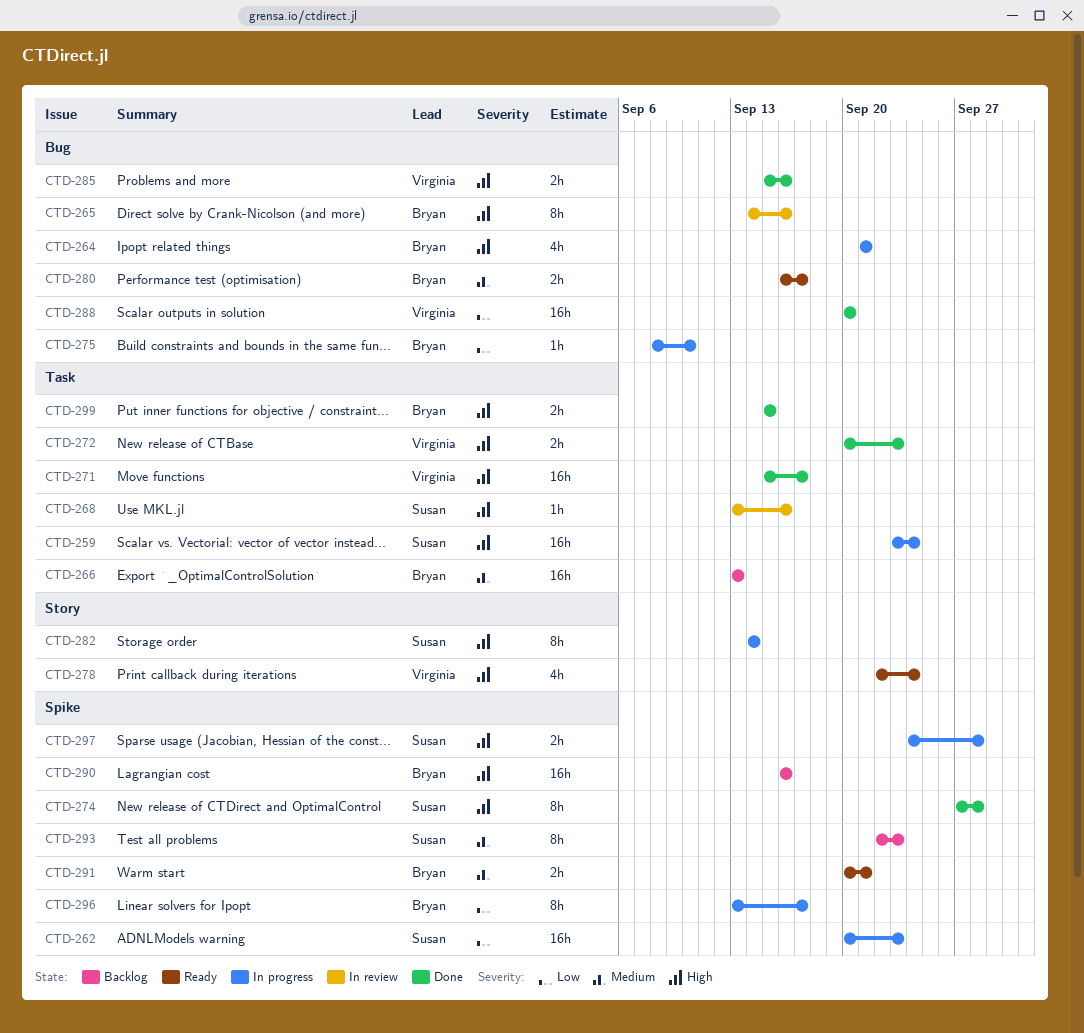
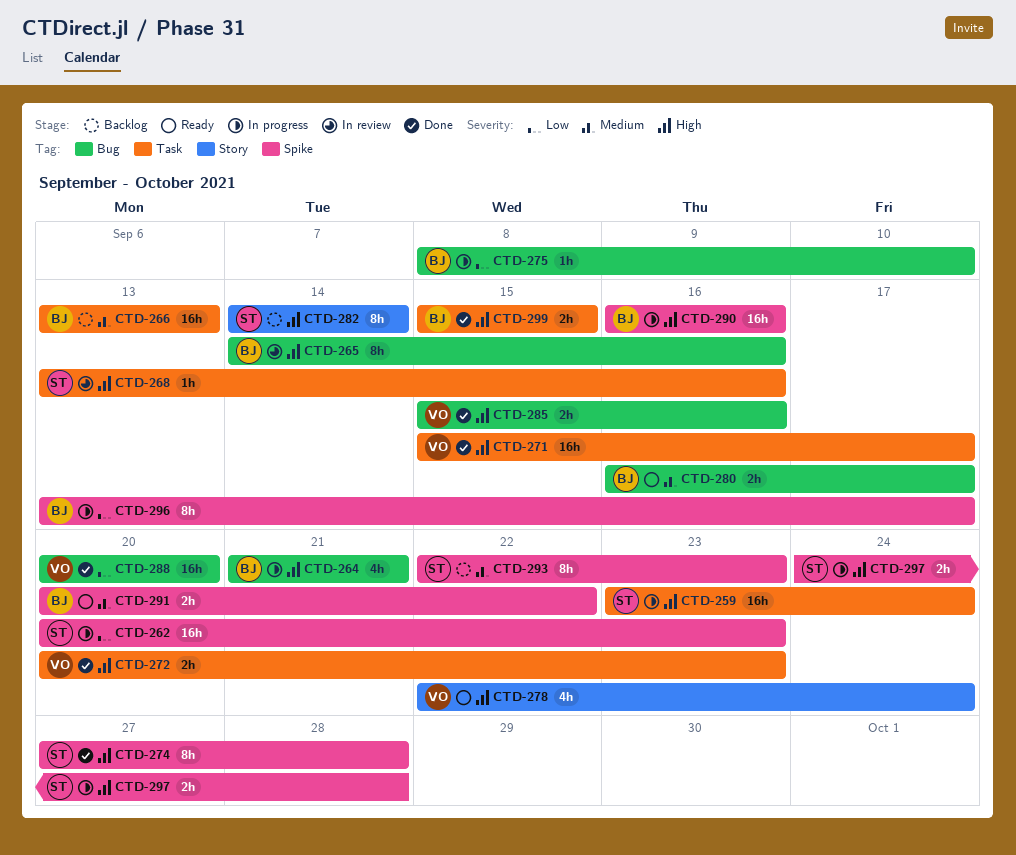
CTD-282, status: In progress -> Backlog
CTD-290, status: Backlog -> In progress
CTD-291, due: Sep 21 -> Sep 22

